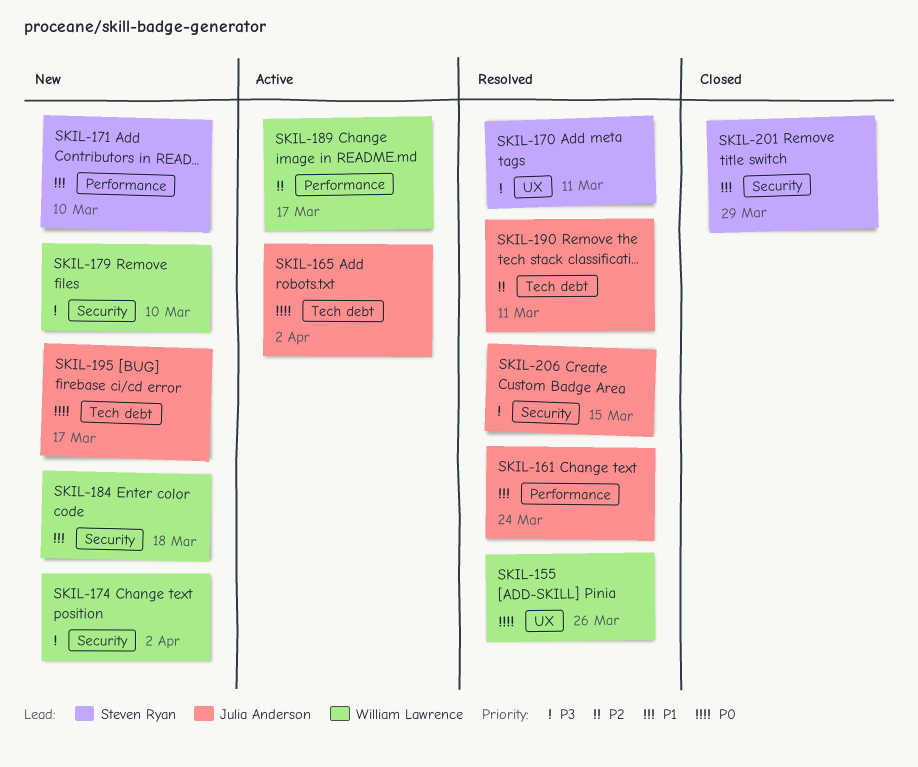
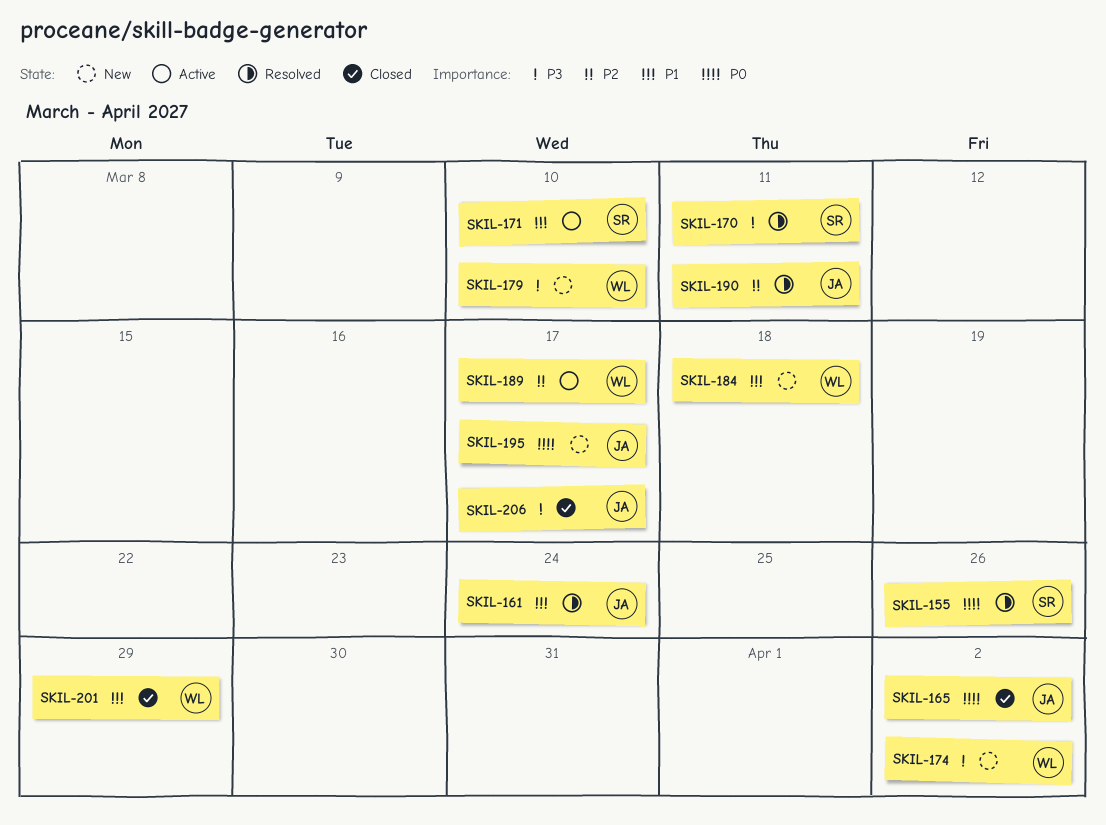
SKIL-155, owner: William Lawrence -> Steven Ryan
SKIL-165, status: Active -> Closed
SKIL-171, status: New -> Active
SKIL-201, owner: Steven Ryan -> William Lawrence
SKIL-206, status: Resolved -> Closed
SKIL-206, due: Mar 15 -> Mar 17

